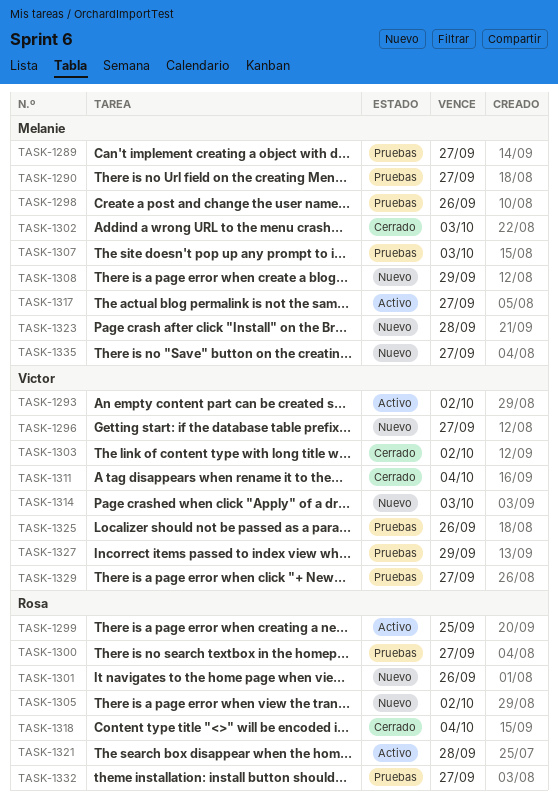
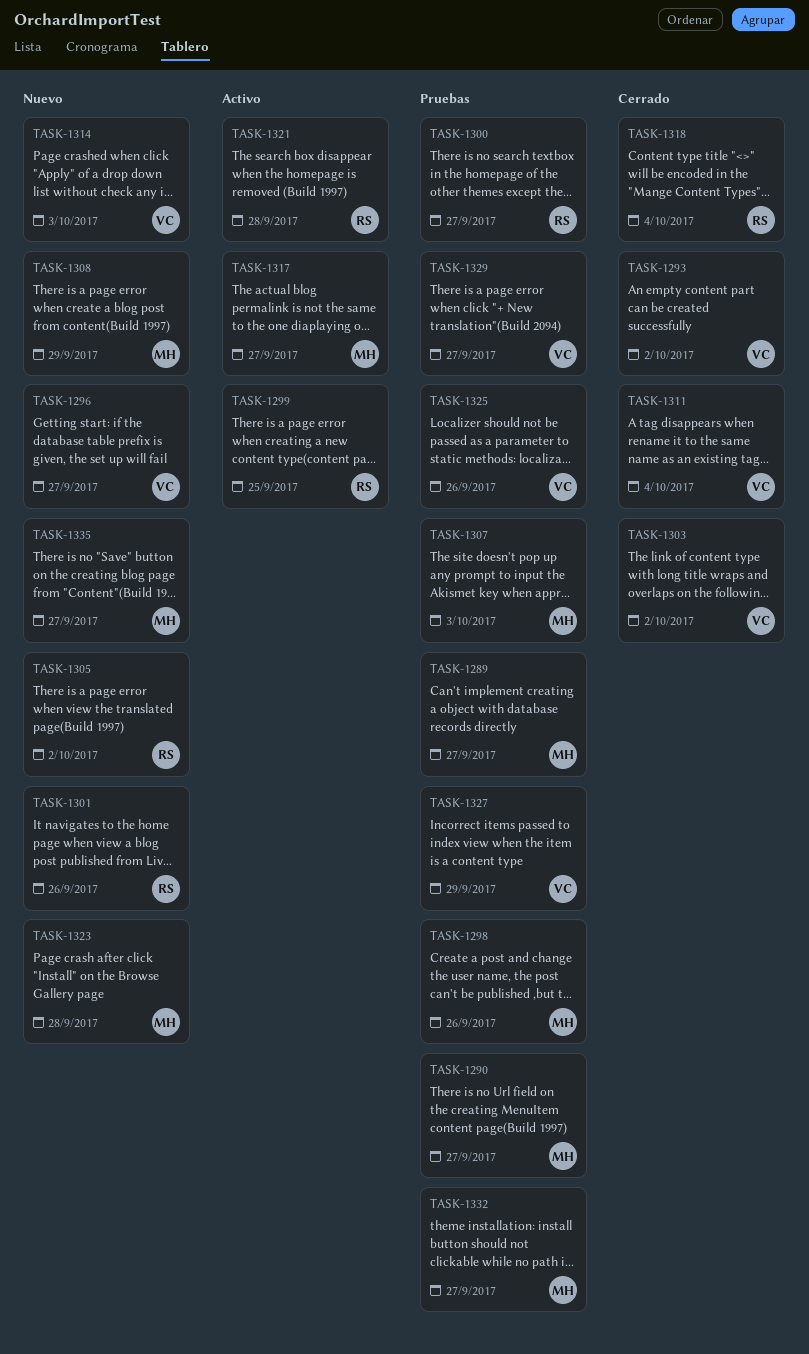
TASK-1293, status: Activo -> Cerrado
TASK-1302: present -> none
TASK-1332, owner: Rosa -> Melanie

